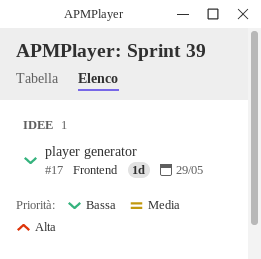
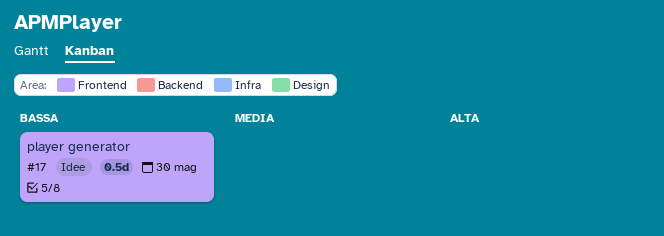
#17, estimate: 1d -> 0.5d
#17, due: May 29 -> May 30

